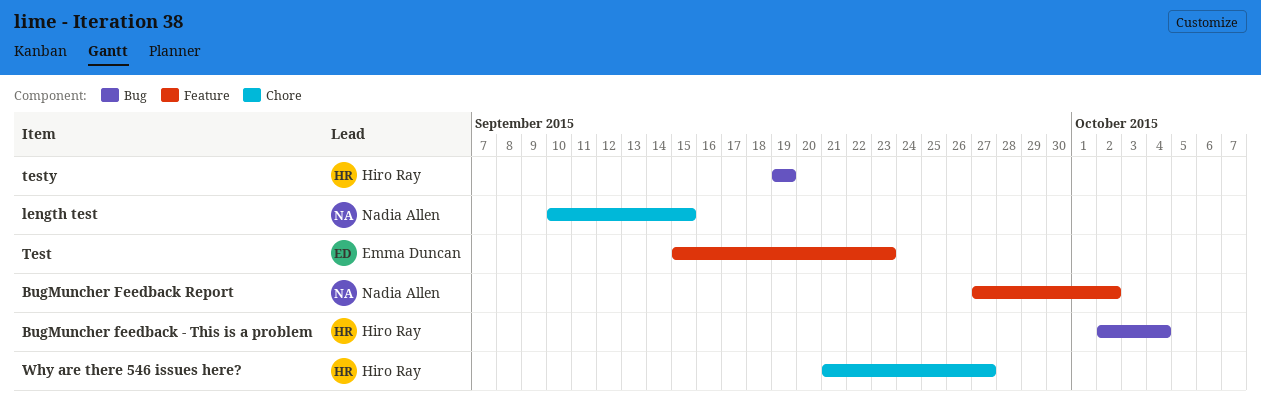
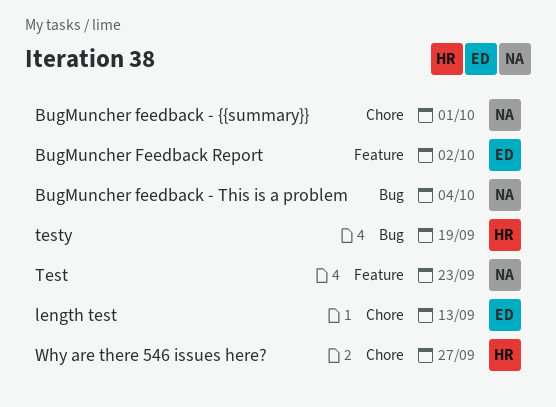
BugMuncher feedback - This is a problem, owner: Hiro Ray -> Nadia Allen
BugMuncher feedback - {{summary}}: none -> present
BugMuncher Feedback Report, owner: Nadia Allen -> Emma Duncan
length test, owner: Nadia Allen -> Emma Duncan
length test, due: Sep 15 -> Sep 13
Test, owner: Emma Duncan -> Nadia Allen

